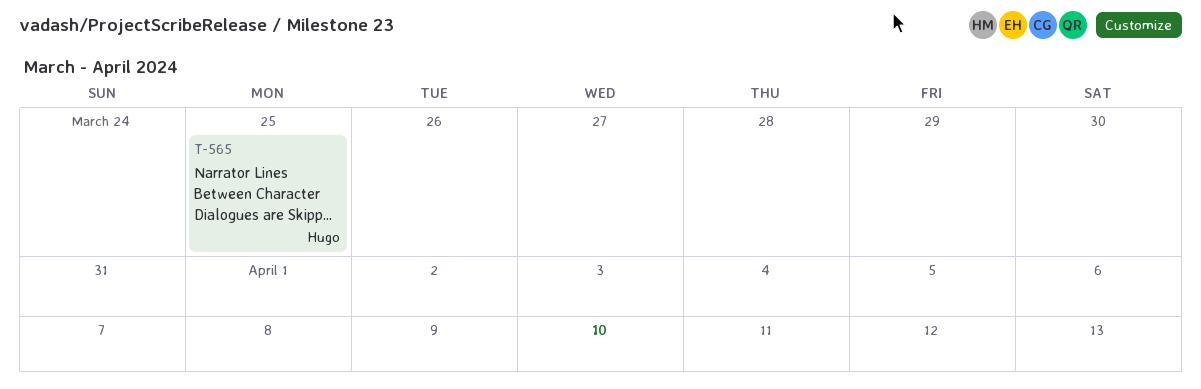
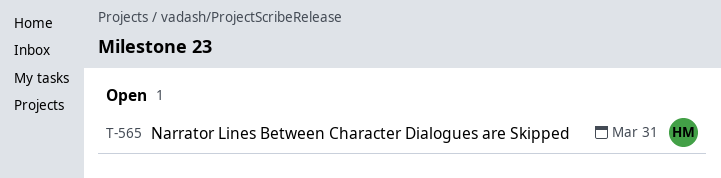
T-565, due: Mar 25 -> Mar 31

